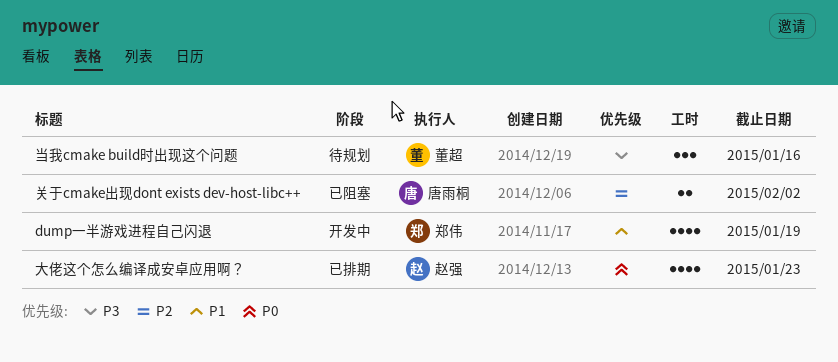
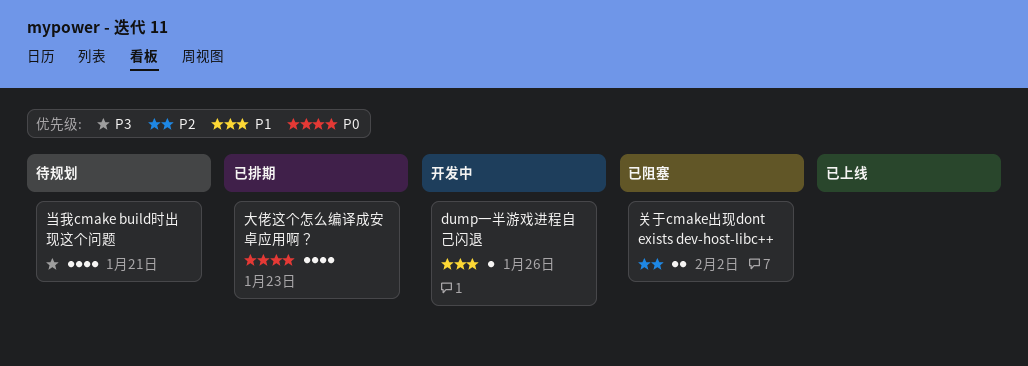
dump一半游戏进程自己闪退, estimate: 4 -> 1
dump一半游戏进程自己闪退, due: Jan 19 -> Jan 26
当我cmake build时出现这个问题, estimate: 3 -> 4
当我cmake build时出现这个问题, due: Jan 16 -> Jan 21

